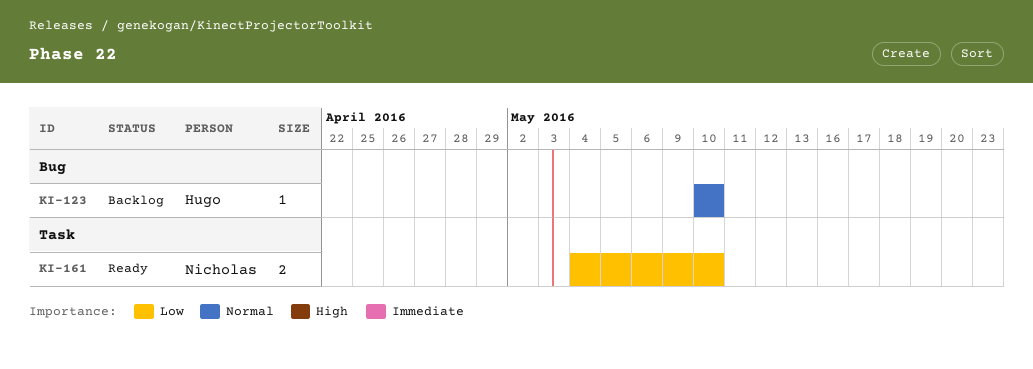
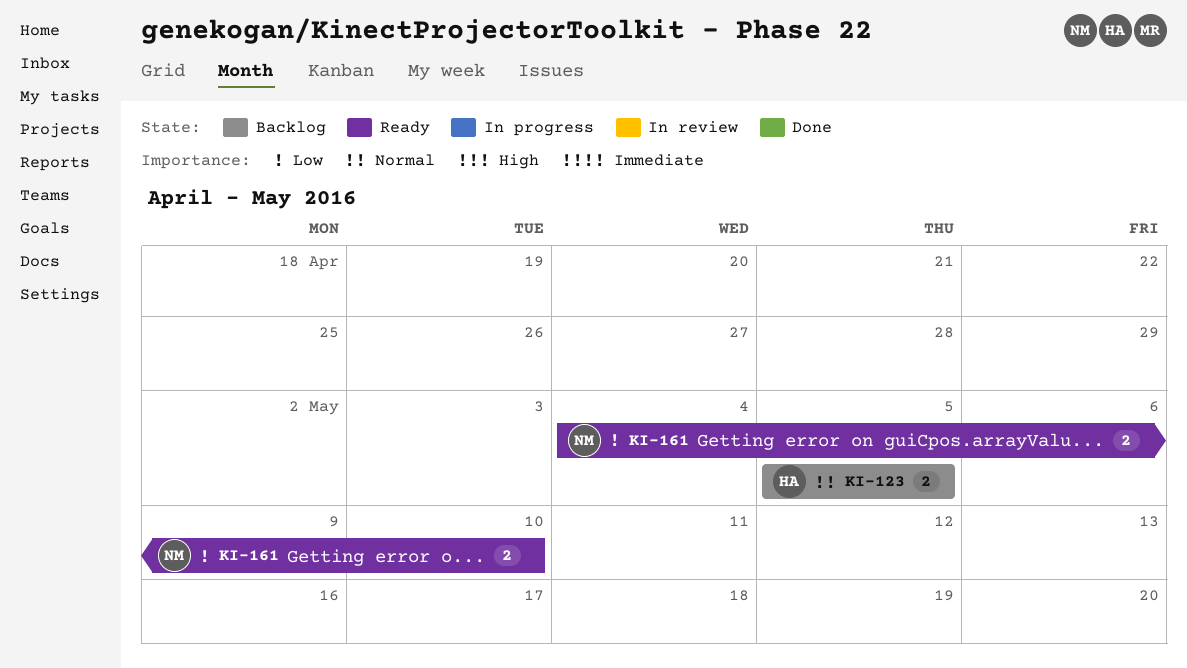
KI-123, estimate: 1 -> 2
KI-123, start: May 10 -> May 5
KI-123, due: May 10 -> May 5

